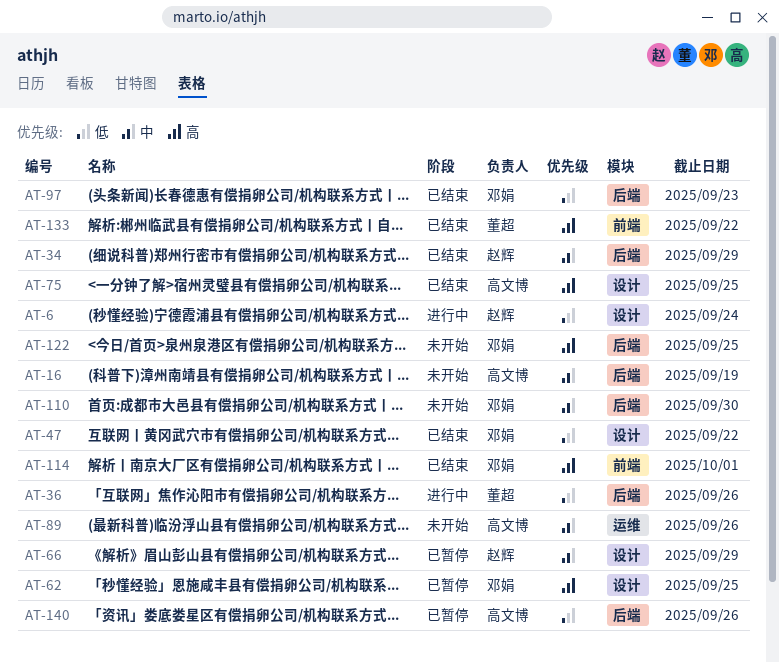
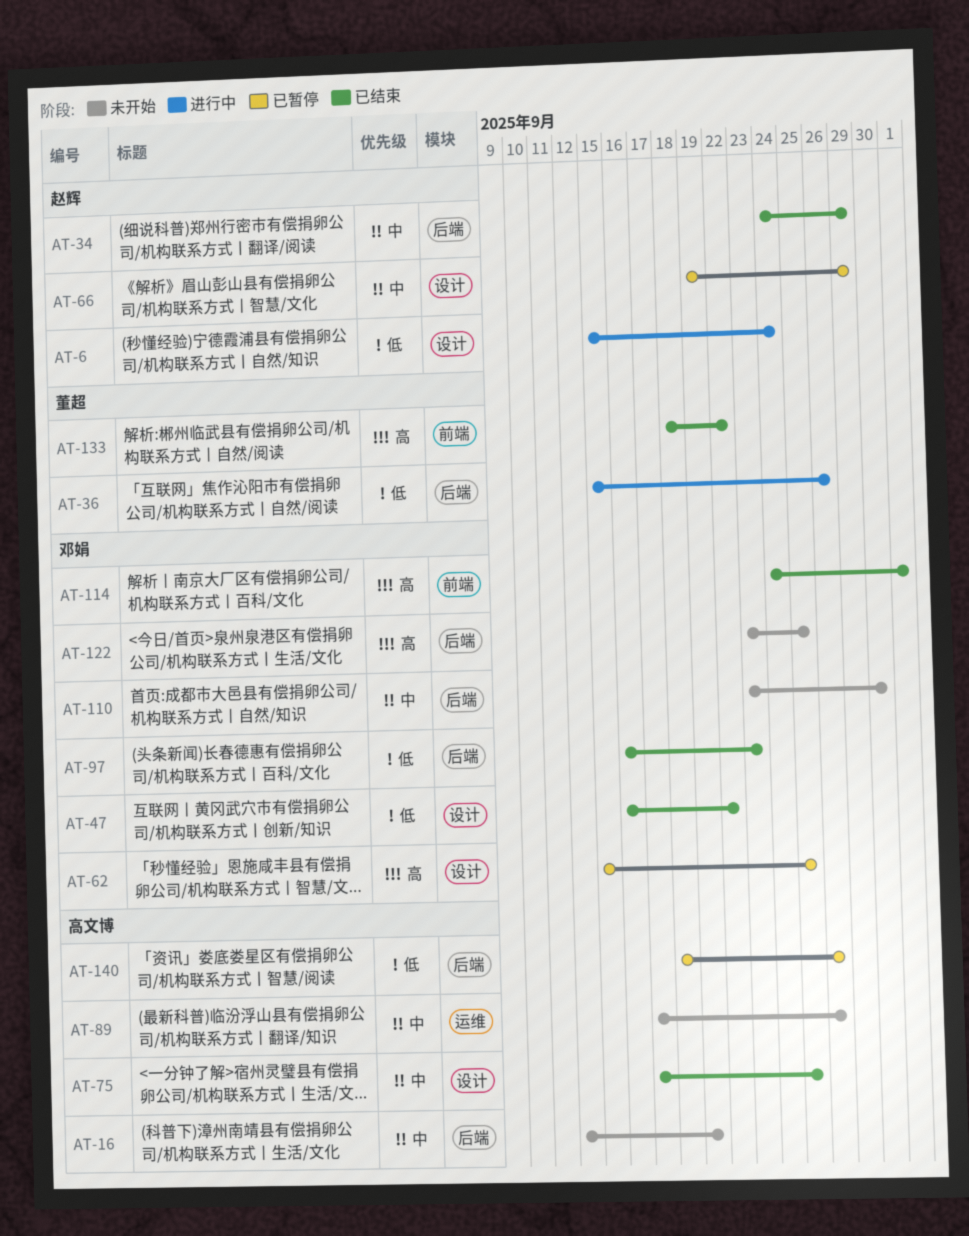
AT-75, priority: 高 -> 中

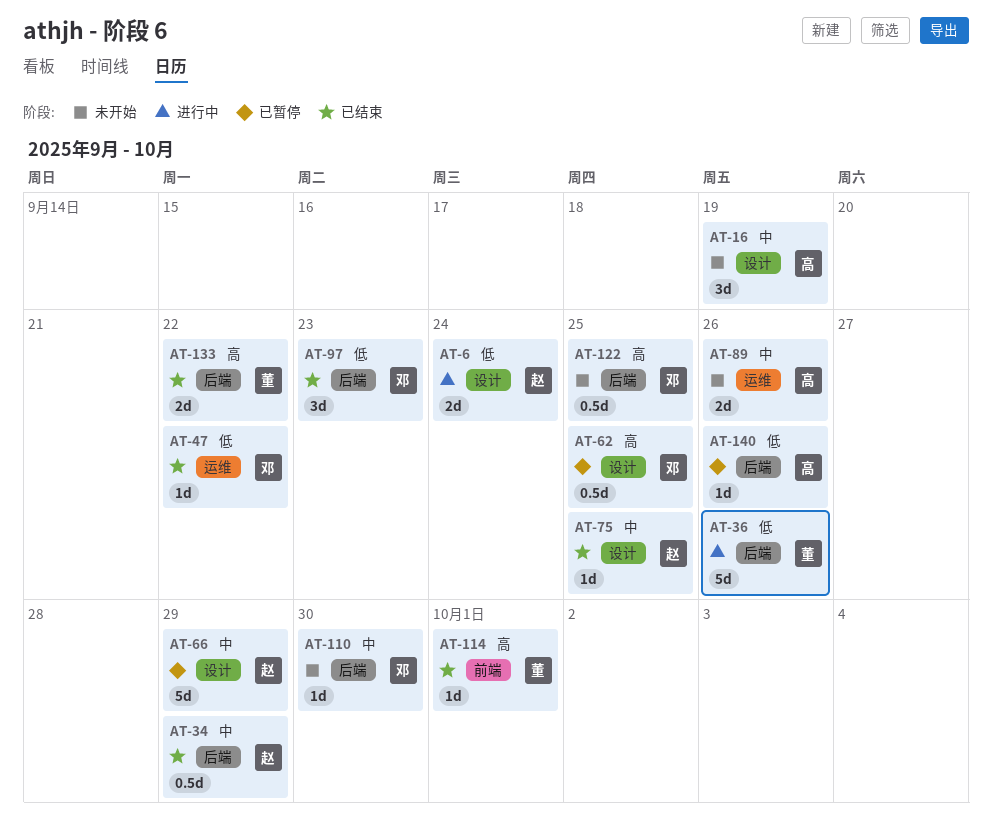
AT-16, label: 后端 -> 设计
AT-47, label: 设计 -> 运维
AT-75, owner: 高文博 -> 赵辉
AT-114, owner: 邓娟 -> 董超
AT-133, label: 前端 -> 后端

